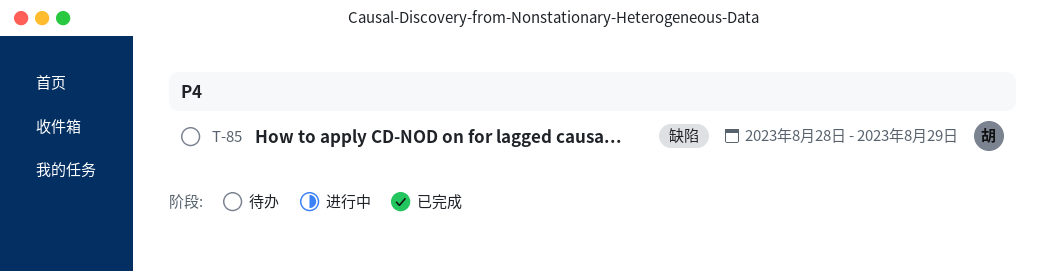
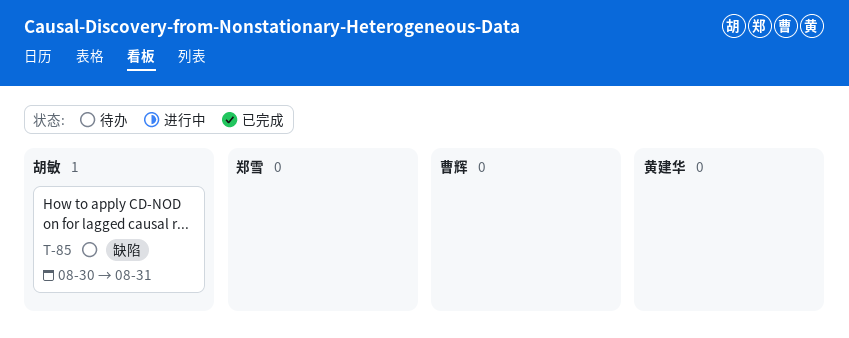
T-85, start: Aug 28 -> Aug 30
T-85, due: Aug 29 -> Aug 31

